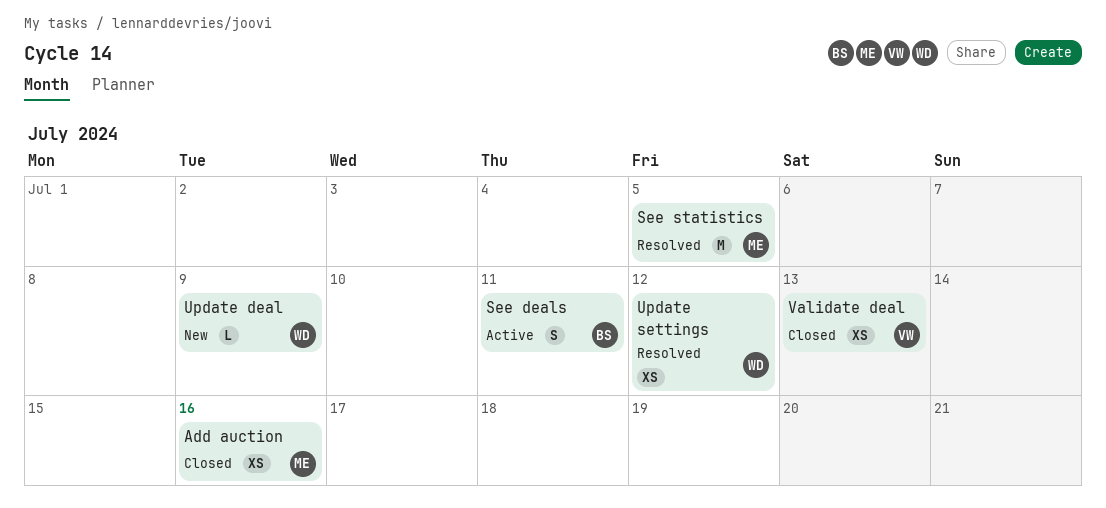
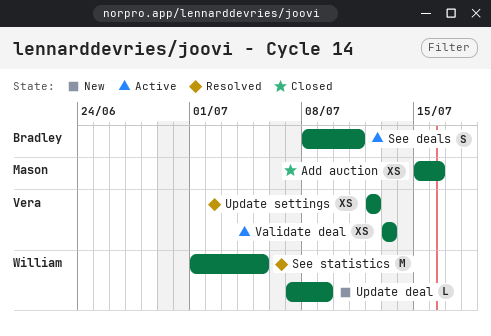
See statistics, owner: Mason -> William
Update settings, owner: William -> Vera
Validate deal, status: Closed -> Active

